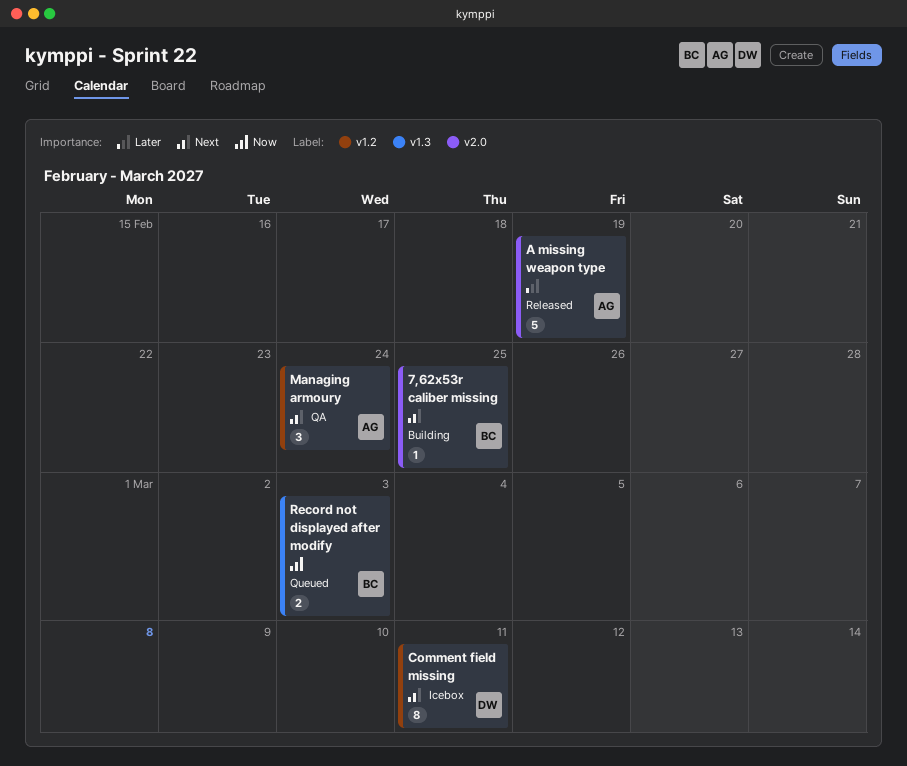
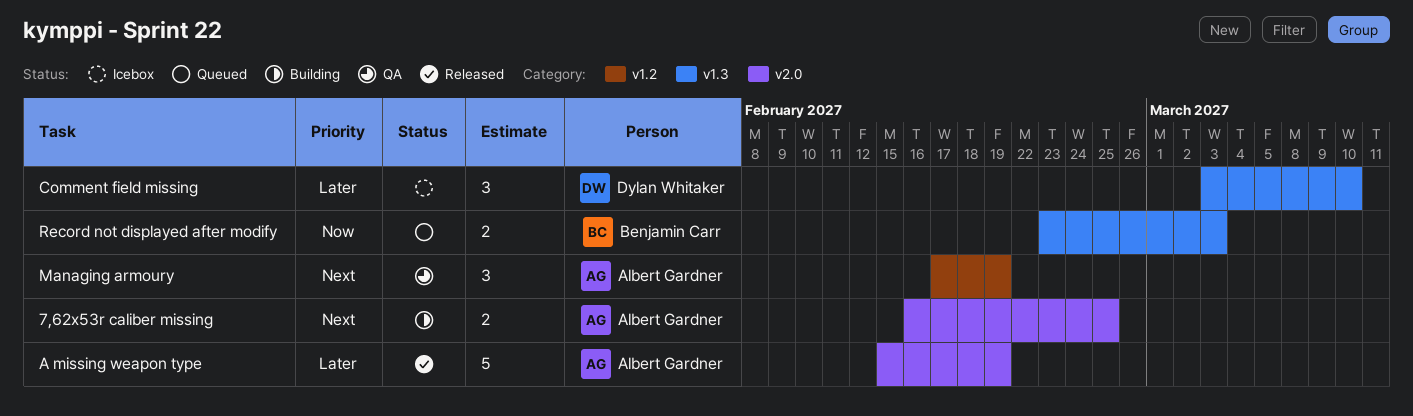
7,62x53r caliber missing, owner: Benjamin Carr -> Albert Gardner
7,62x53r caliber missing, estimate: 1 -> 2
Comment field missing, priority: Next -> Later
Comment field missing, label: v1.2 -> v1.3
Comment field missing, estimate: 8 -> 3
Comment field missing, due: Mar 11 -> Mar 10
Managing armoury, due: Feb 24 -> Feb 19

